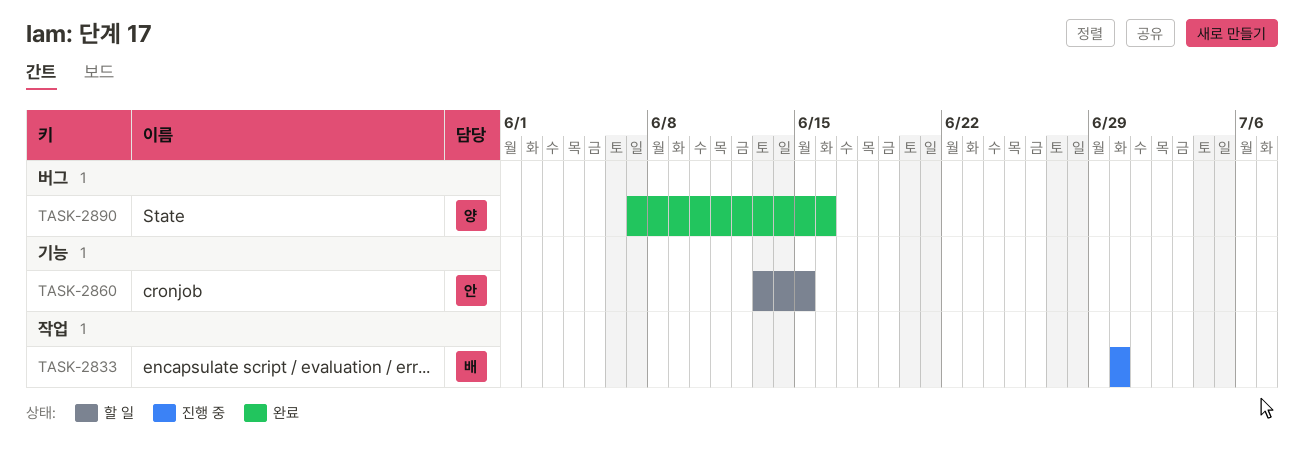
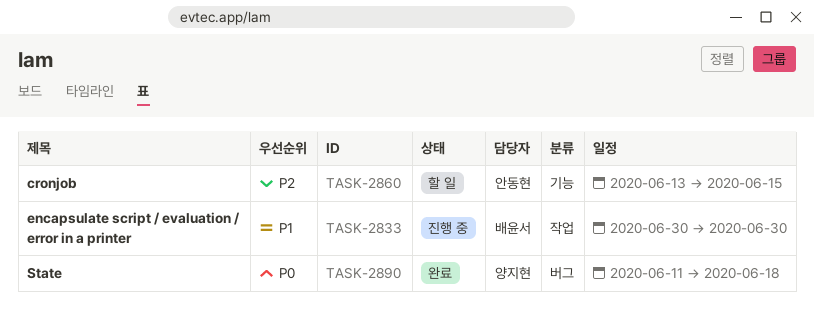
TASK-2890, start: Jun 7 -> Jun 11
TASK-2890, due: Jun 16 -> Jun 18

